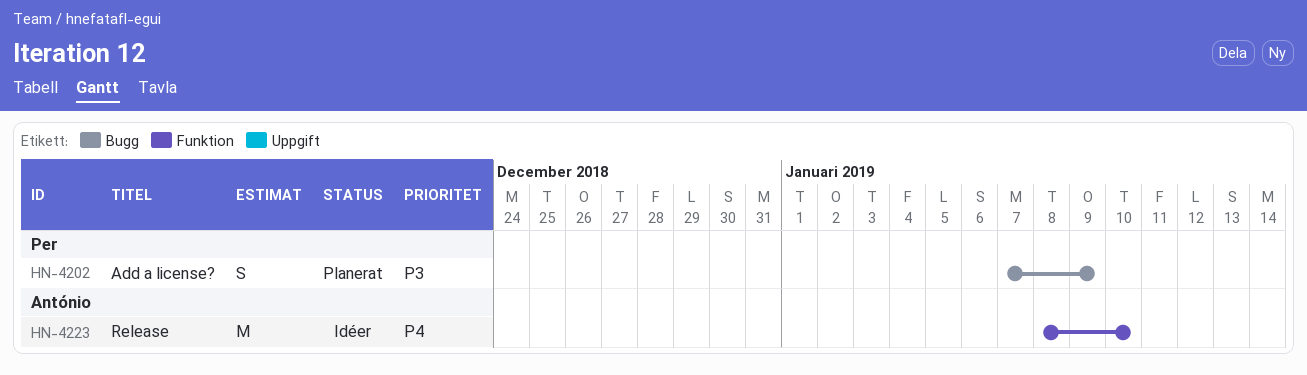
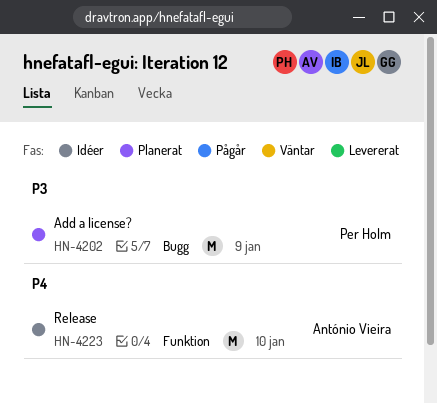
HN-4202, estimate: S -> M

